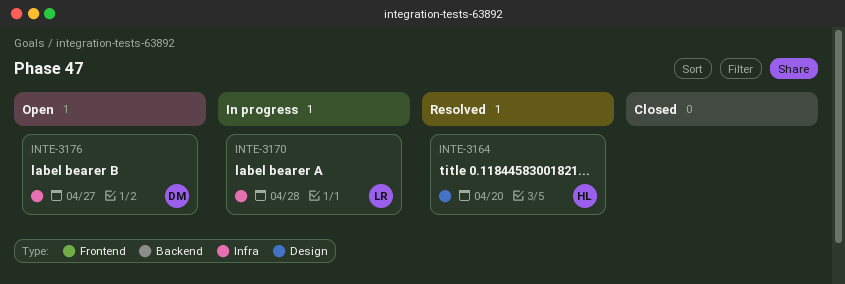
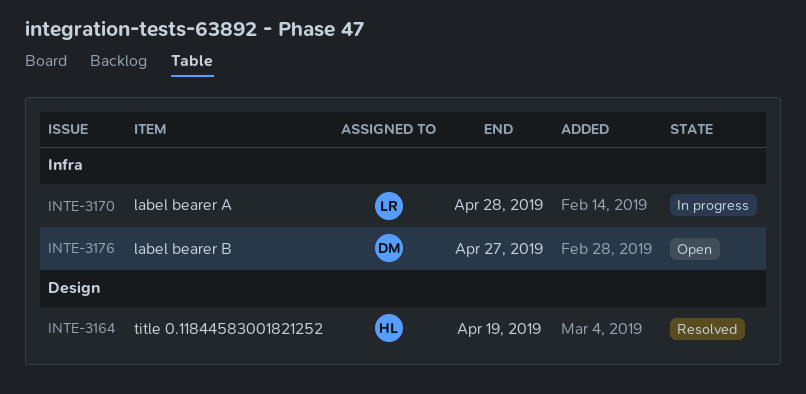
INTE-3164, due: Apr 20 -> Apr 19

